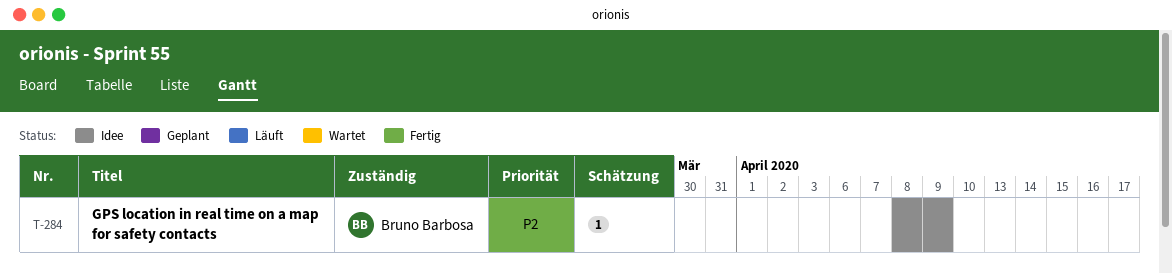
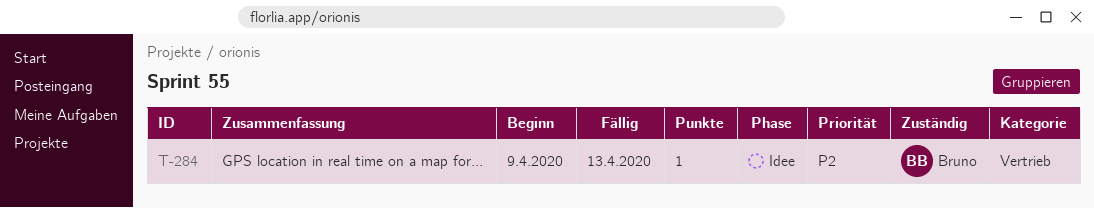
T-284, start: Apr 8 -> Apr 9
T-284, due: Apr 9 -> Apr 13

